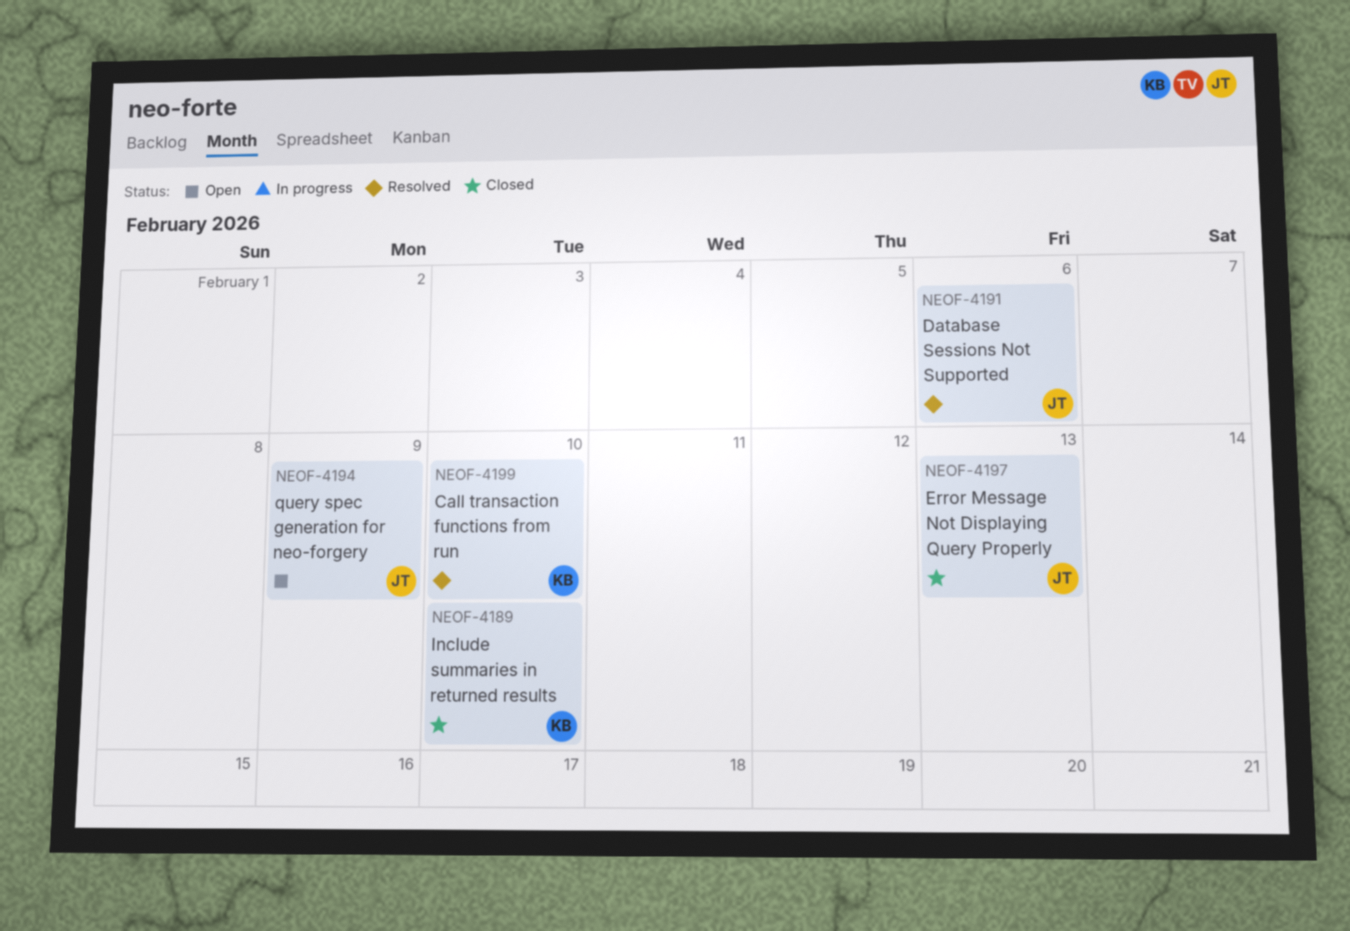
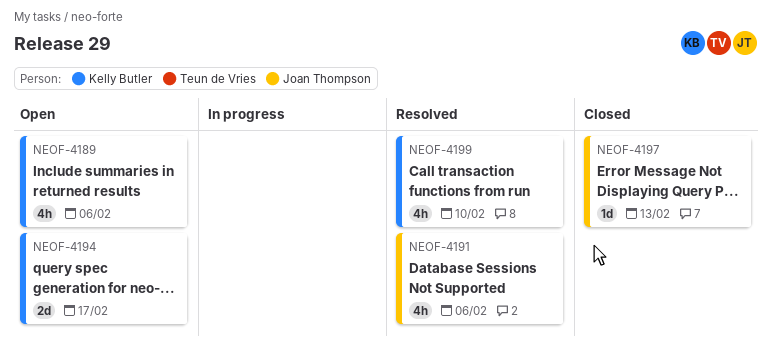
NEOF-4189, status: Closed -> Open
NEOF-4189, due: Feb 10 -> Feb 6
NEOF-4194, owner: Joan Thompson -> Kelly Butler
NEOF-4194, due: Feb 9 -> Feb 17

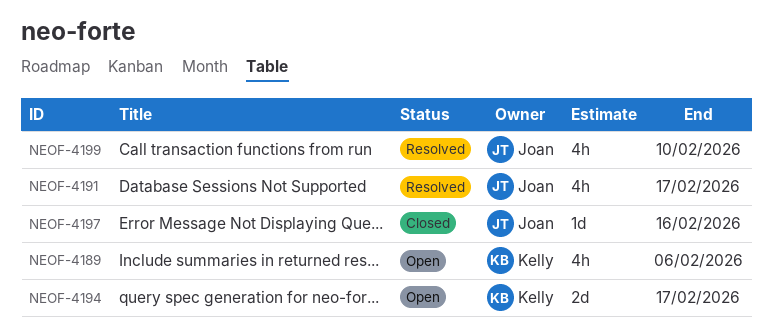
NEOF-4191, due: Feb 6 -> Feb 17
NEOF-4197, due: Feb 13 -> Feb 16
NEOF-4199, owner: Kelly Butler -> Joan Thompson

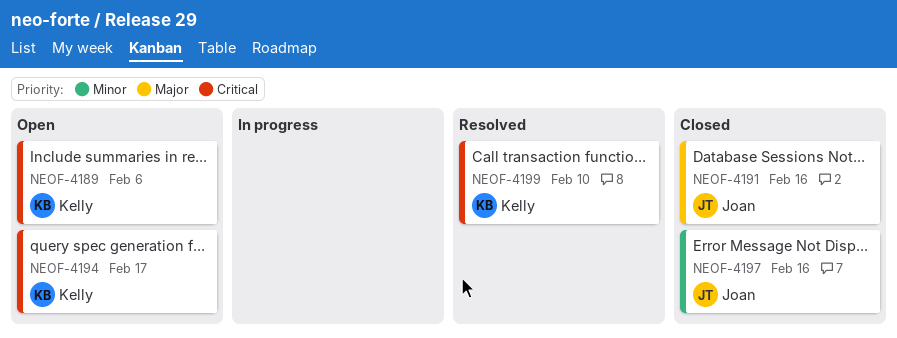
NEOF-4191, status: Resolved -> Closed
NEOF-4191, due: Feb 17 -> Feb 16
NEOF-4199, owner: Joan -> Kelly

